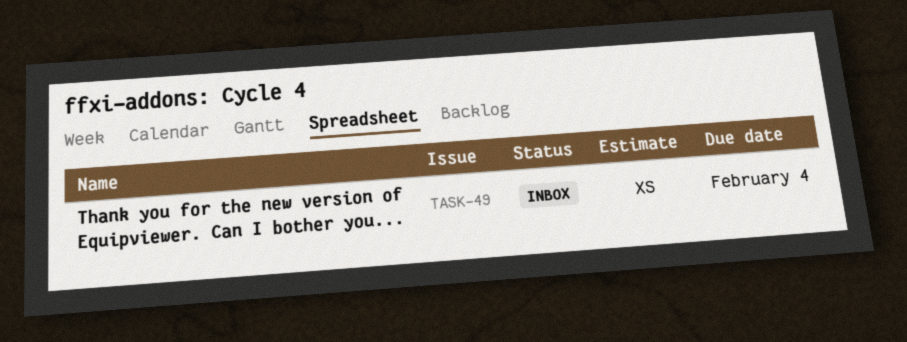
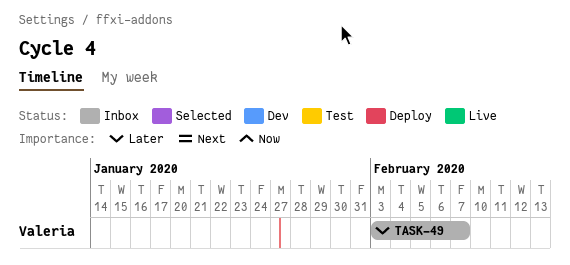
TASK-49, due: Feb 4 -> Feb 7

